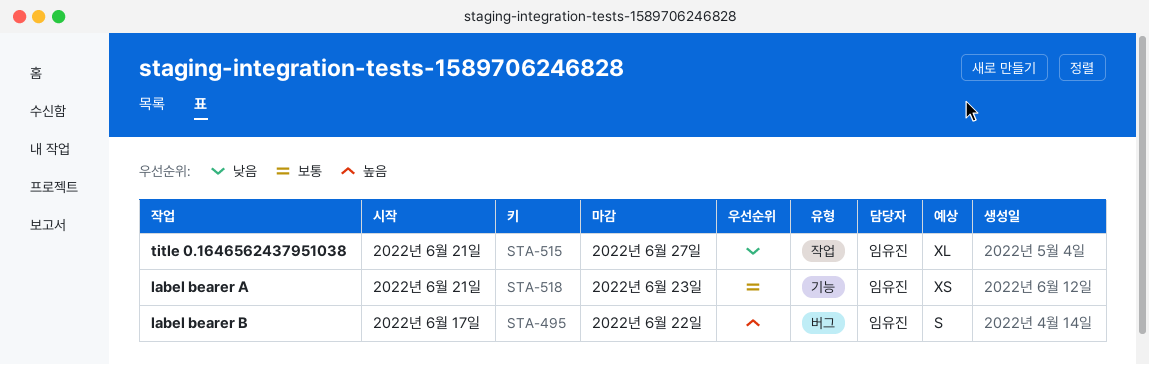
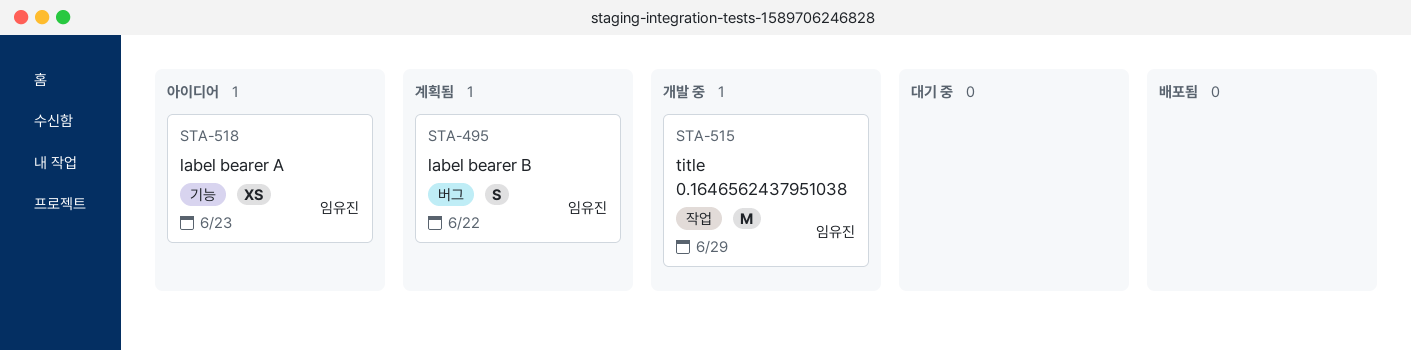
STA-515, estimate: XL -> M
STA-515, due: Jun 27 -> Jun 29

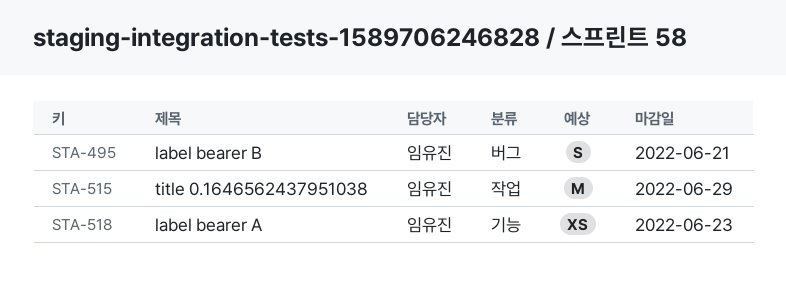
STA-495, due: Jun 22 -> Jun 21

